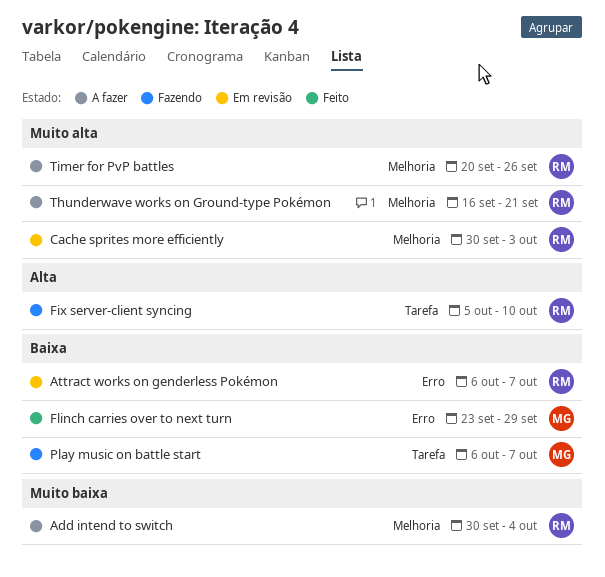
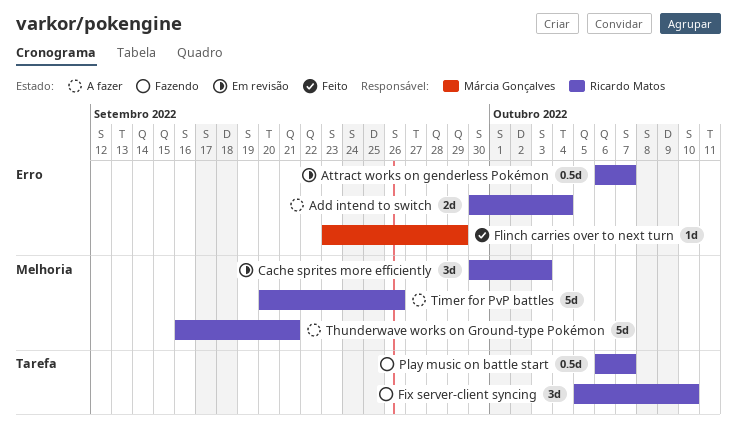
Add intend to switch, label: Melhoria -> Erro
Play music on battle start, owner: Márcia Gonçalves -> Ricardo Matos

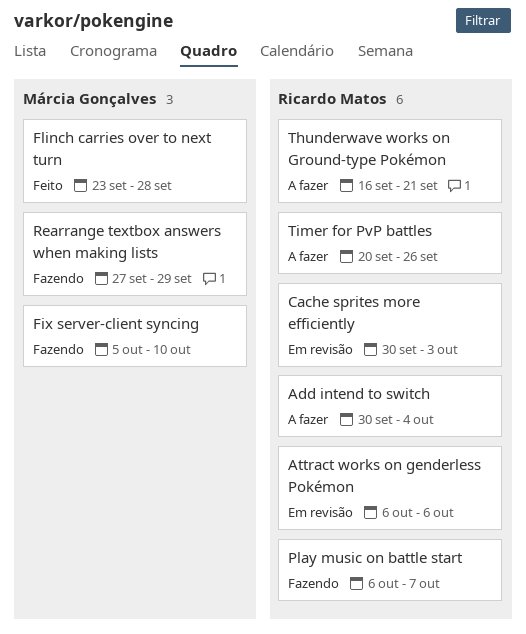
Attract works on genderless Pokémon, due: Oct 7 -> Oct 6
Fix server-client syncing, owner: Ricardo Matos -> Márcia Gonçalves
Flinch carries over to next turn, due: Sep 29 -> Sep 28
Rearrange textbox answers when making lists: none -> present

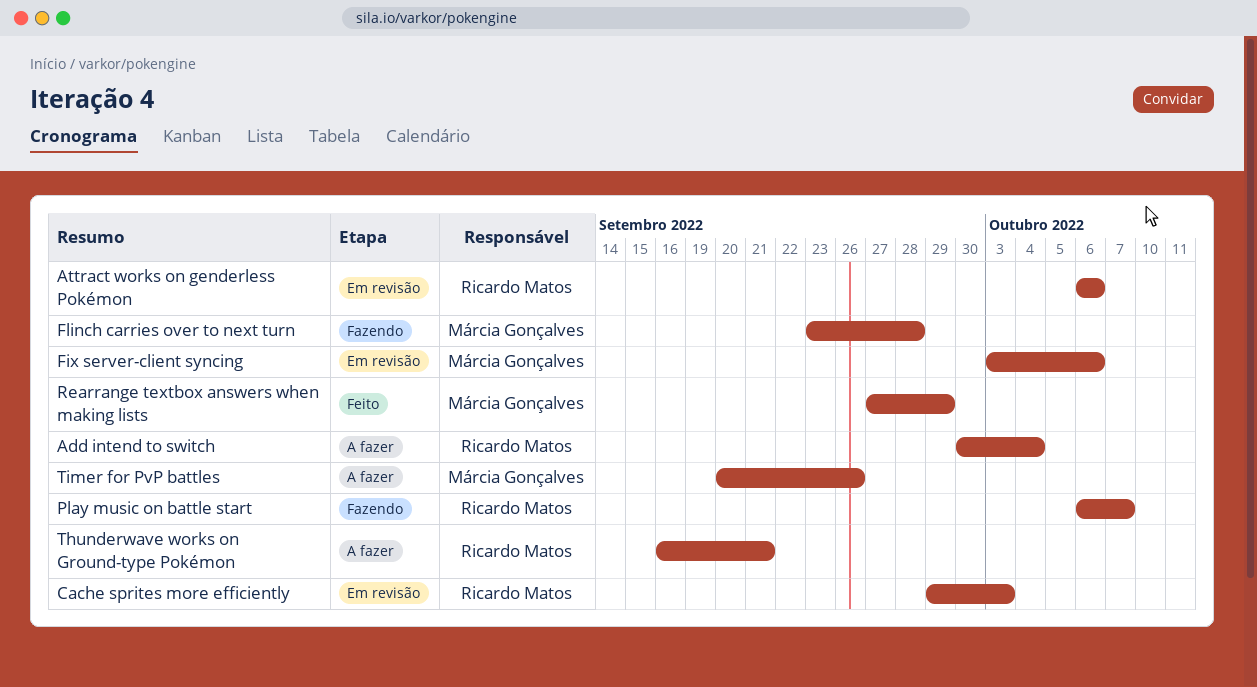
Cache sprites more efficiently, start: Sep 30 -> Sep 29
Fix server-client syncing, status: Fazendo -> Em revisão
Fix server-client syncing, start: Oct 5 -> Oct 3
Fix server-client syncing, due: Oct 10 -> Oct 6
Flinch carries over to next turn, status: Feito -> Fazendo
Rearrange textbox answers when making lists, status: Fazendo -> Feito
Timer for PvP battles, owner: Ricardo Matos -> Márcia Gonçalves

